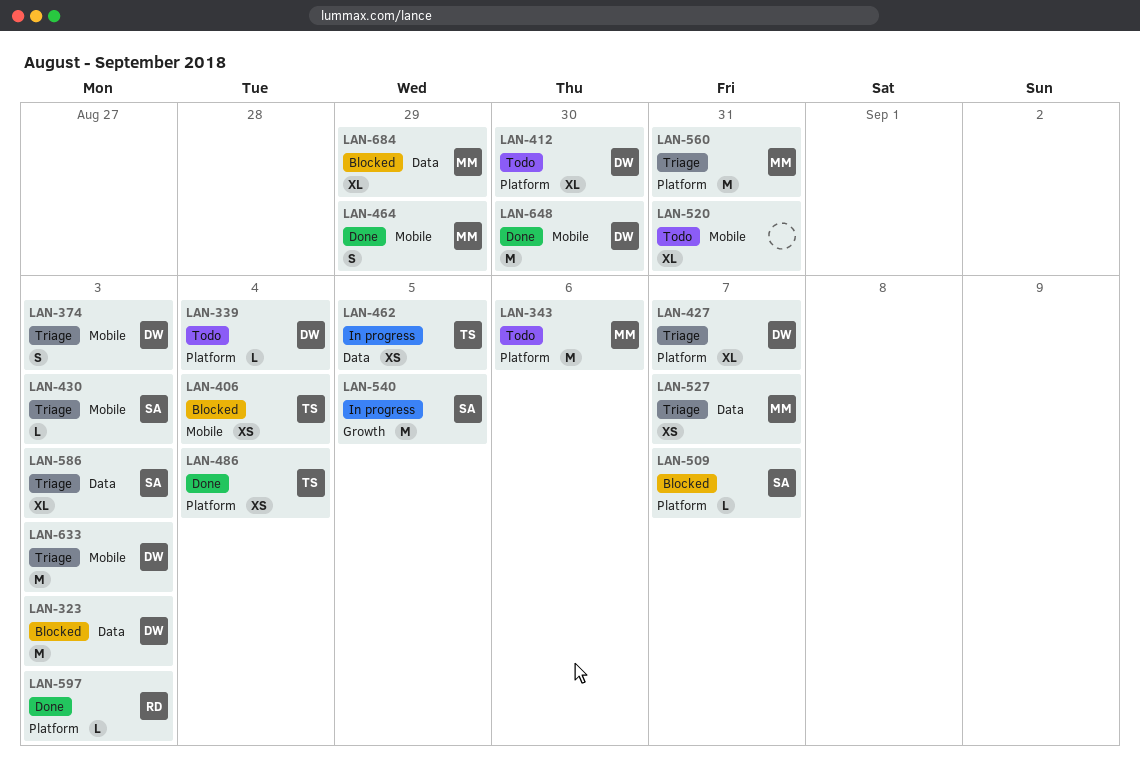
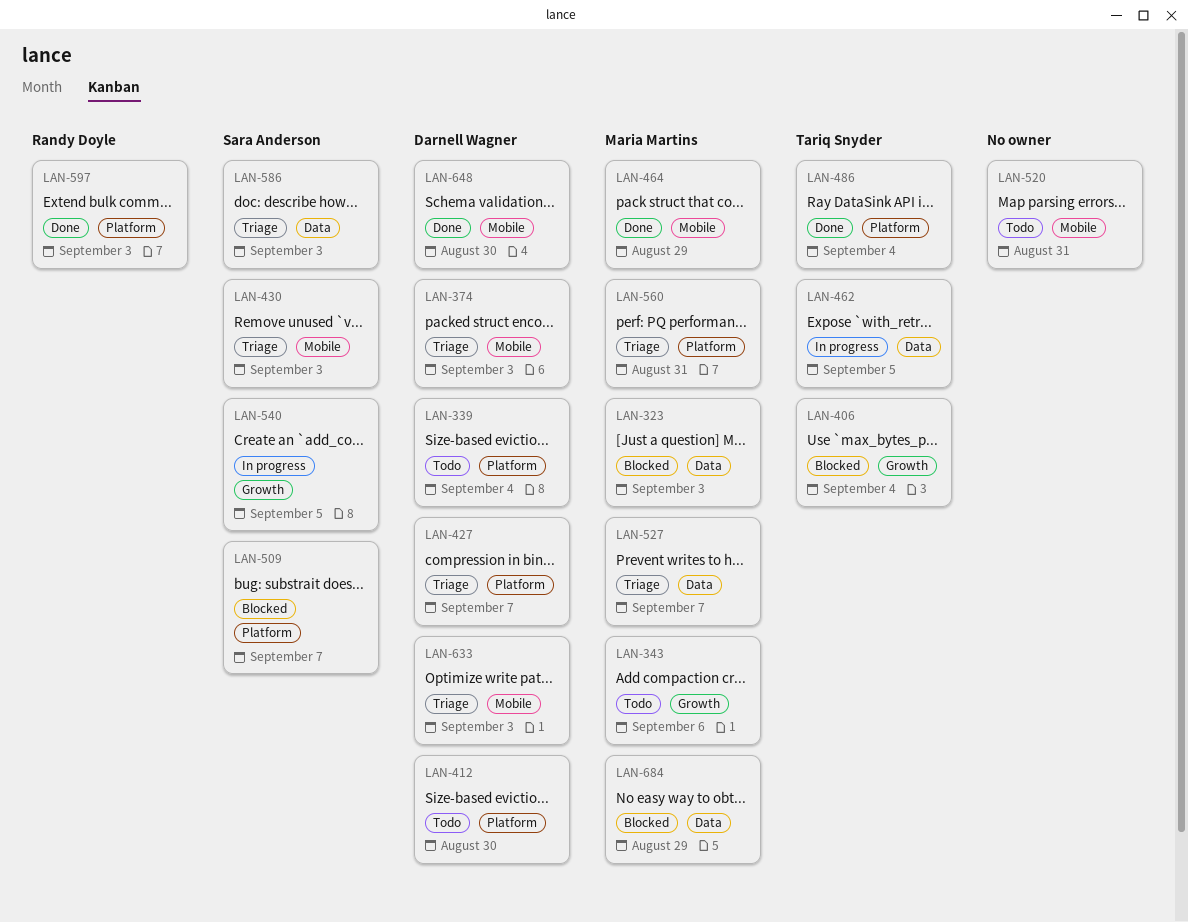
LAN-323, owner: Darnell Wagner -> Maria Martins
LAN-343, label: Platform -> Growth
LAN-406, label: Mobile -> Growth

